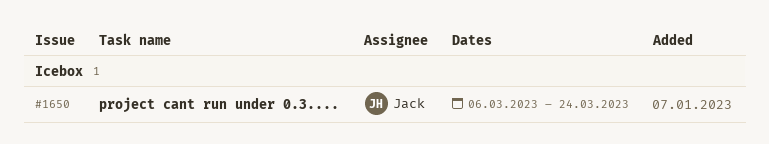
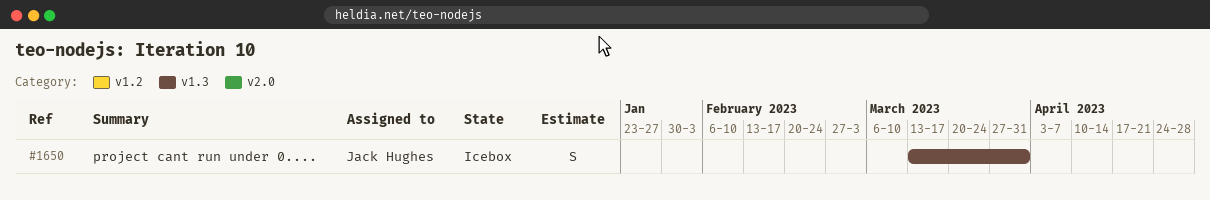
#1650, start: Mar 6 -> Mar 13
#1650, due: Mar 24 -> Mar 31

